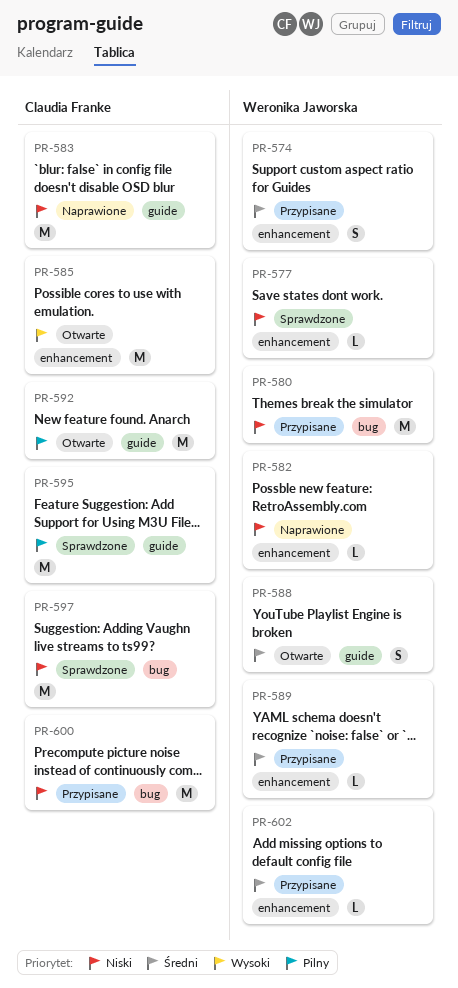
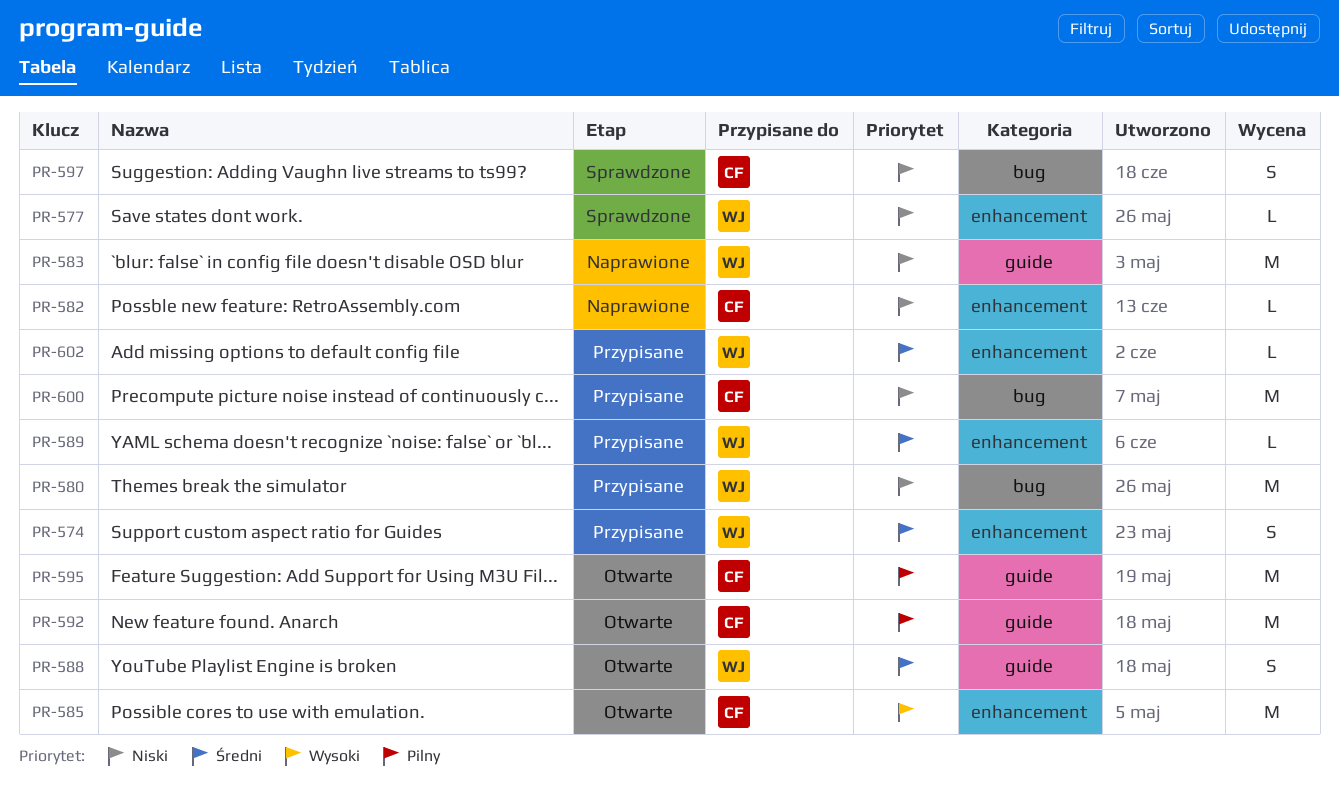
PR-582, owner: Weronika Jaworska -> Claudia Franke
PR-583, owner: Claudia Franke -> Weronika Jaworska
PR-595, status: Sprawdzone -> Otwarte
PR-597, estimate: M -> S

